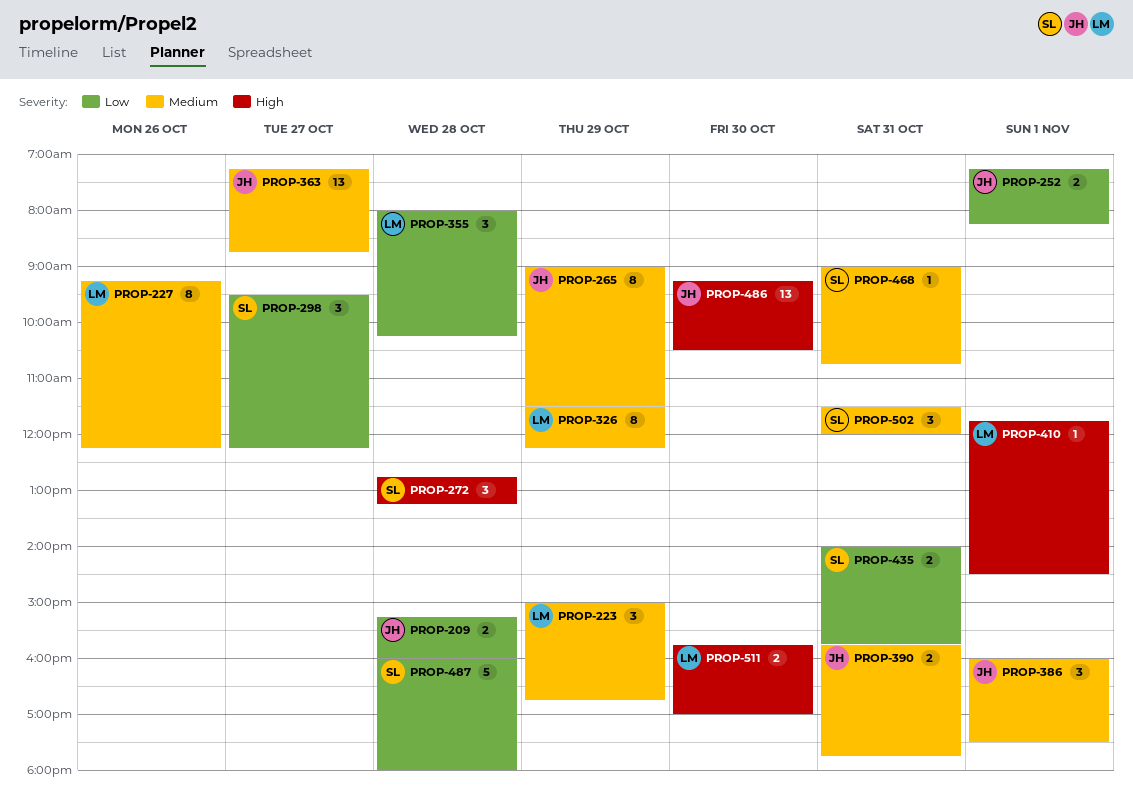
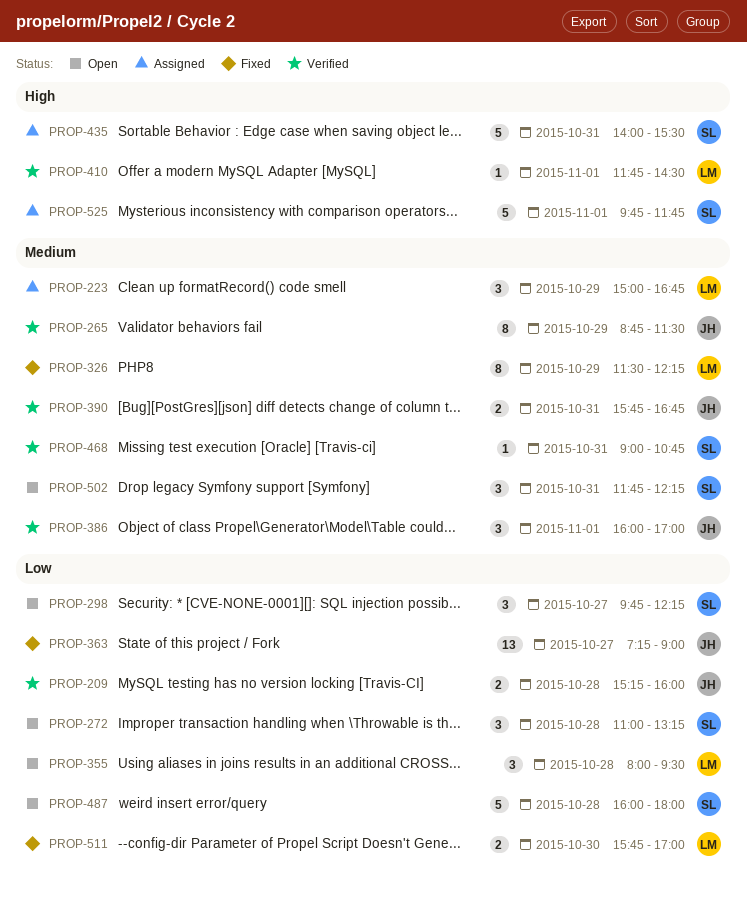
PROP-227: present -> none
PROP-252: present -> none
PROP-265, begins: 09:00 -> 08:45
PROP-272, priority: High -> Low
PROP-272, begins: 12:45 -> 11:00
PROP-298, begins: 09:30 -> 09:45
PROP-355, ends: 10:15 -> 09:30
PROP-363, priority: Medium -> Low
PROP-363, ends: 08:45 -> 09:00
PROP-386, ends: 17:30 -> 17:00
PROP-390, ends: 17:45 -> 16:45
PROP-435, priority: Low -> High
PROP-435, estimate: 2 -> 5
PROP-435, ends: 15:45 -> 15:30
PROP-486: present -> none
PROP-502, begins: 11:30 -> 11:45
PROP-502, ends: 12:00 -> 12:15
PROP-511, priority: High -> Low
PROP-525: none -> present

